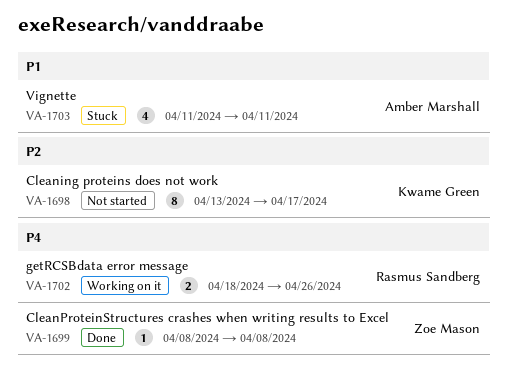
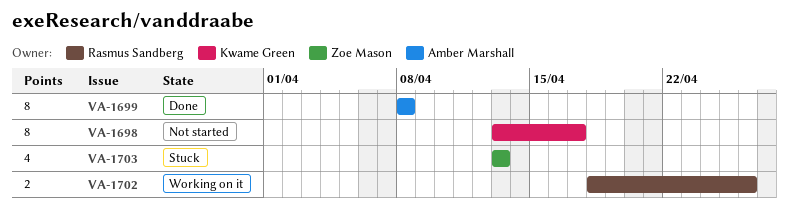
VA-1699, owner: Zoe Mason -> Amber Marshall
VA-1699, estimate: 1 -> 8
VA-1703, owner: Amber Marshall -> Zoe Mason
VA-1703, start: Apr 11 -> Apr 13
VA-1703, due: Apr 11 -> Apr 13

